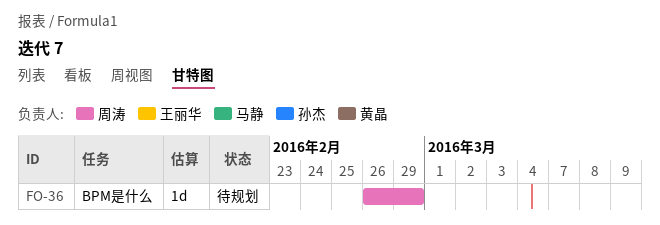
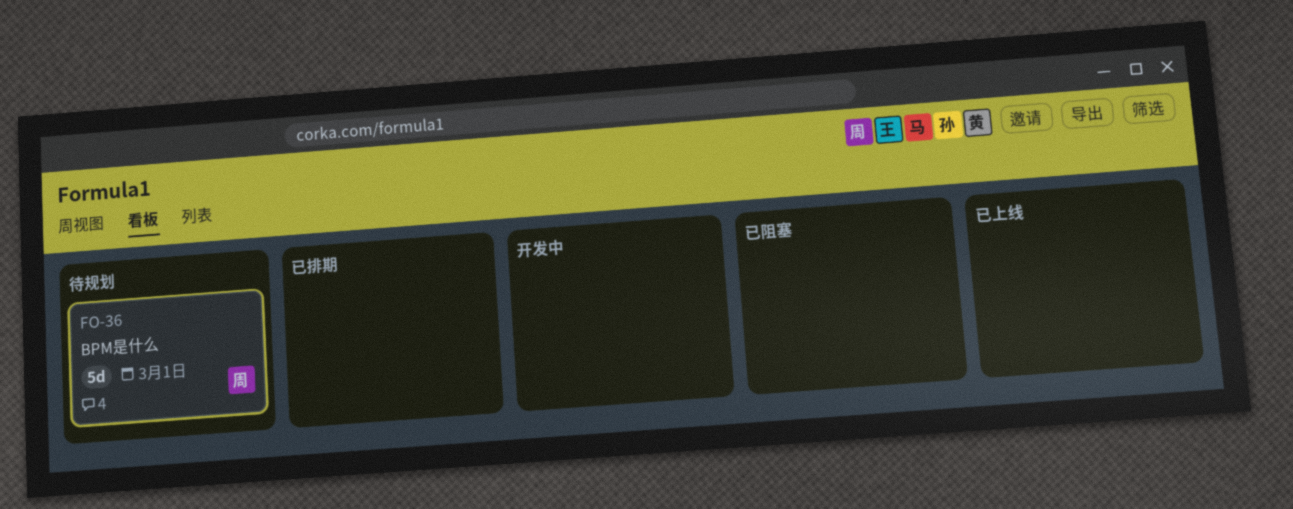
FO-36, estimate: 1d -> 5d
FO-36, due: Feb 29 -> Mar 1

